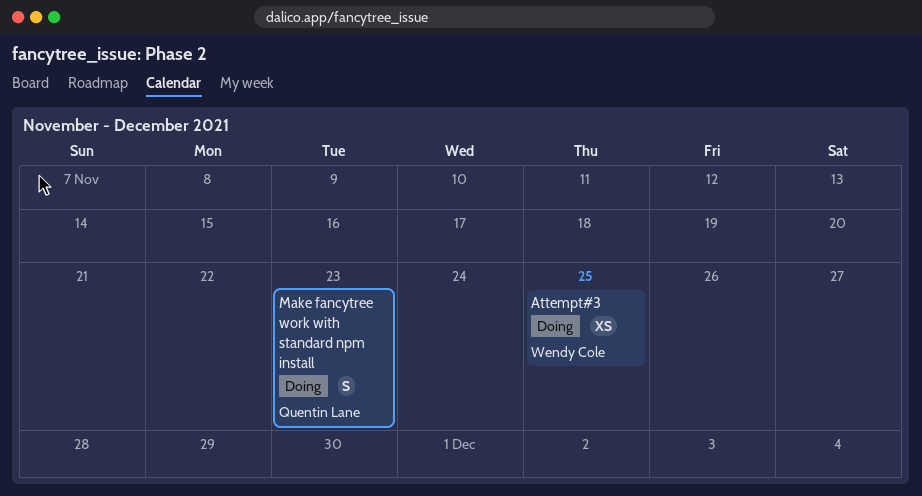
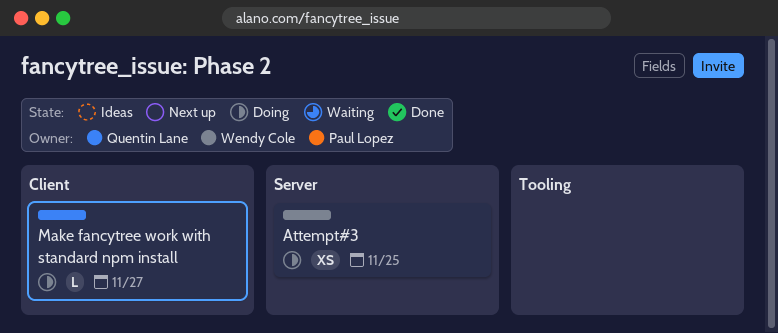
Make fancytree work with standard npm install, estimate: S -> L
Make fancytree work with standard npm install, due: Nov 23 -> Nov 27

